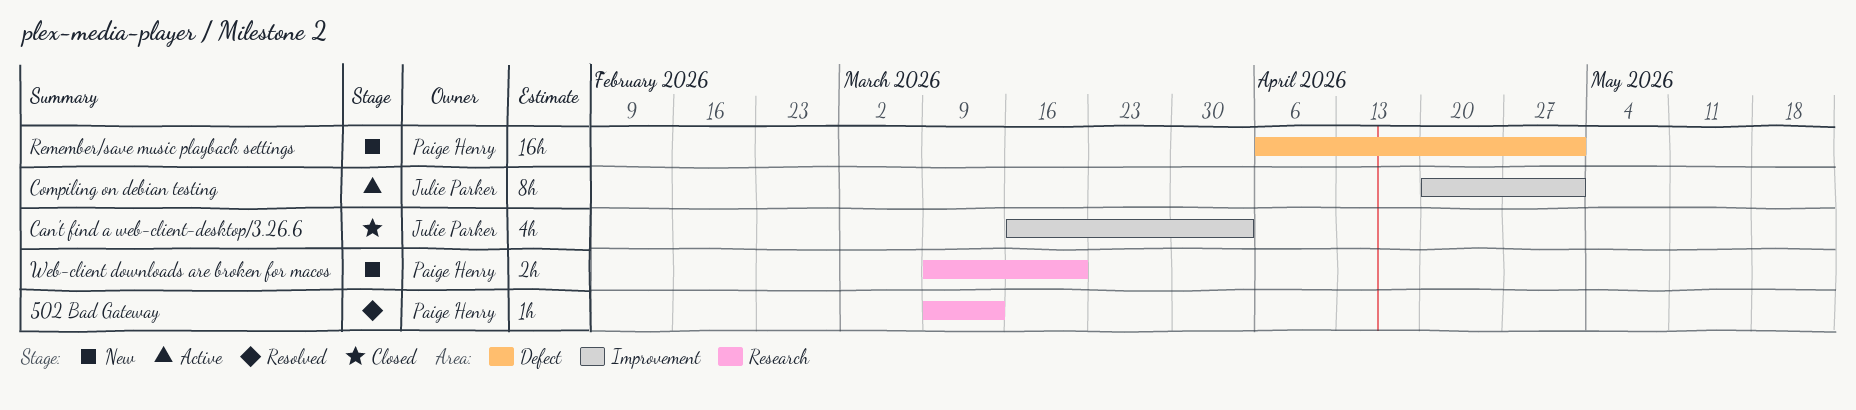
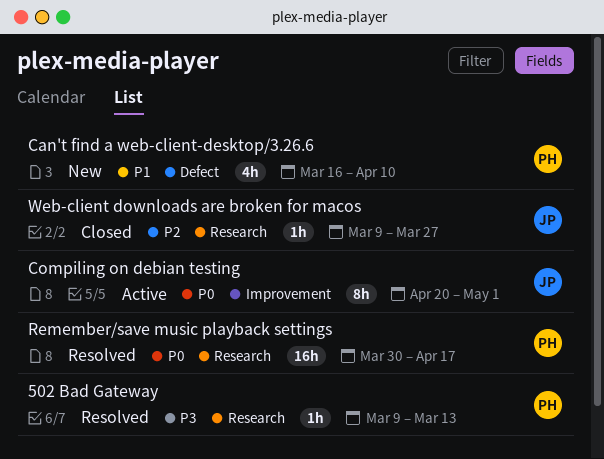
Can't find a web-client-desktop/3.26.6, status: Closed -> New
Can't find a web-client-desktop/3.26.6, owner: Julie Parker -> Paige Henry
Can't find a web-client-desktop/3.26.6, label: Improvement -> Defect
Can't find a web-client-desktop/3.26.6, due: Apr 3 -> Apr 10
Remember/save music playback settings, status: New -> Resolved
Remember/save music playback settings, label: Defect -> Research
Remember/save music playback settings, start: Apr 6 -> Mar 30
Remember/save music playback settings, due: May 1 -> Apr 17
Web-client downloads are broken for macos, status: New -> Closed
Web-client downloads are broken for macos, owner: Paige Henry -> Julie Parker
Web-client downloads are broken for macos, estimate: 2h -> 1h
Web-client downloads are broken for macos, due: Mar 20 -> Mar 27

